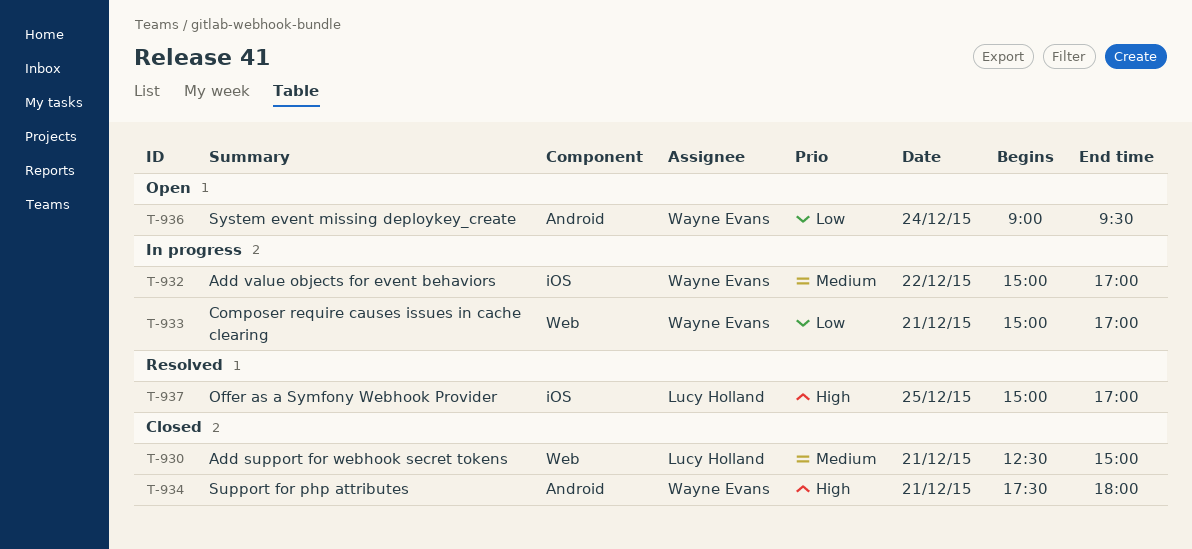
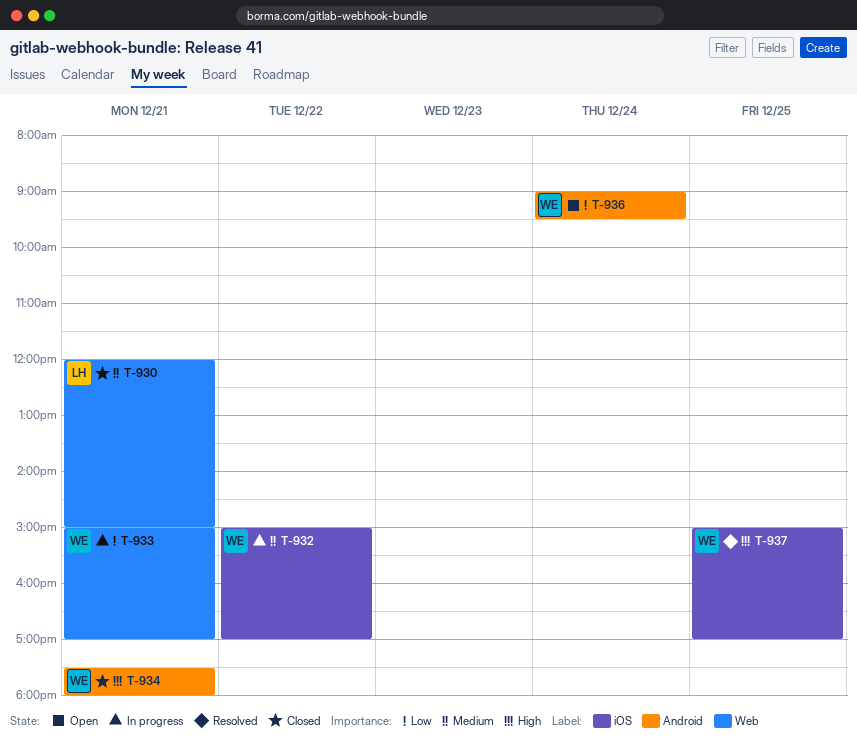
T-930, begins: 12:30 -> 12:00
T-937, owner: Lucy Holland -> Wayne Evans

